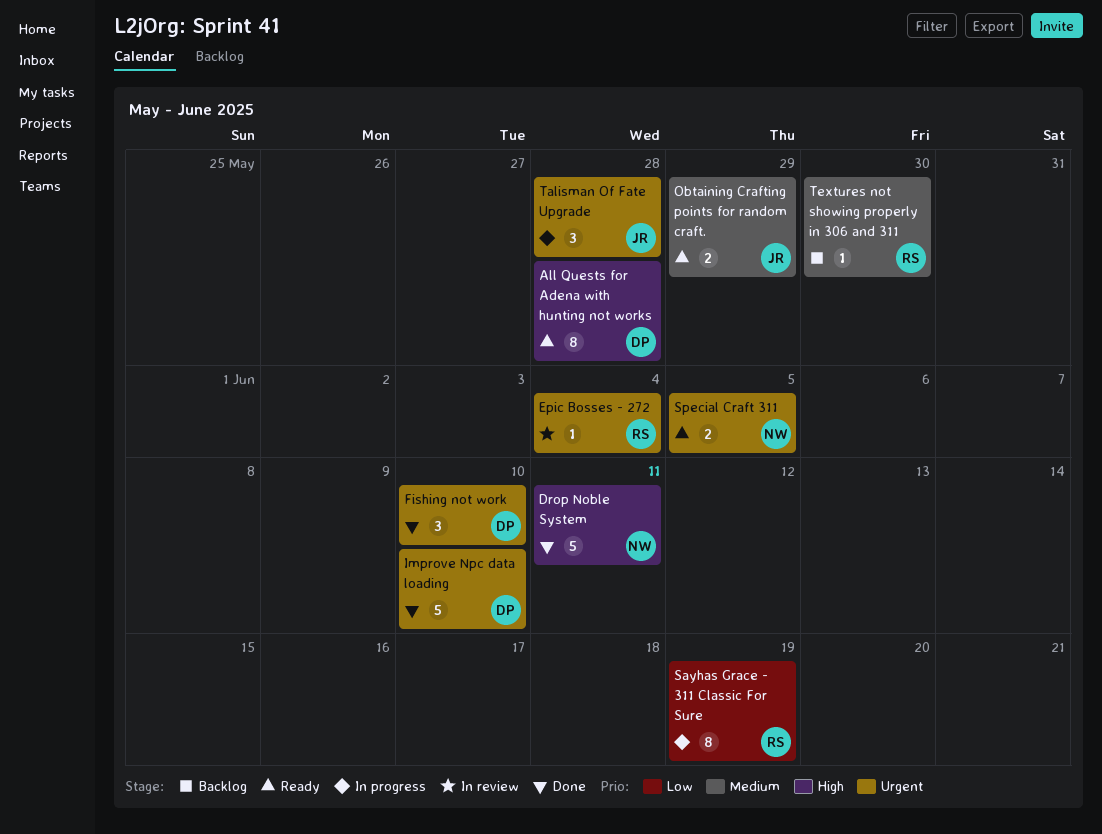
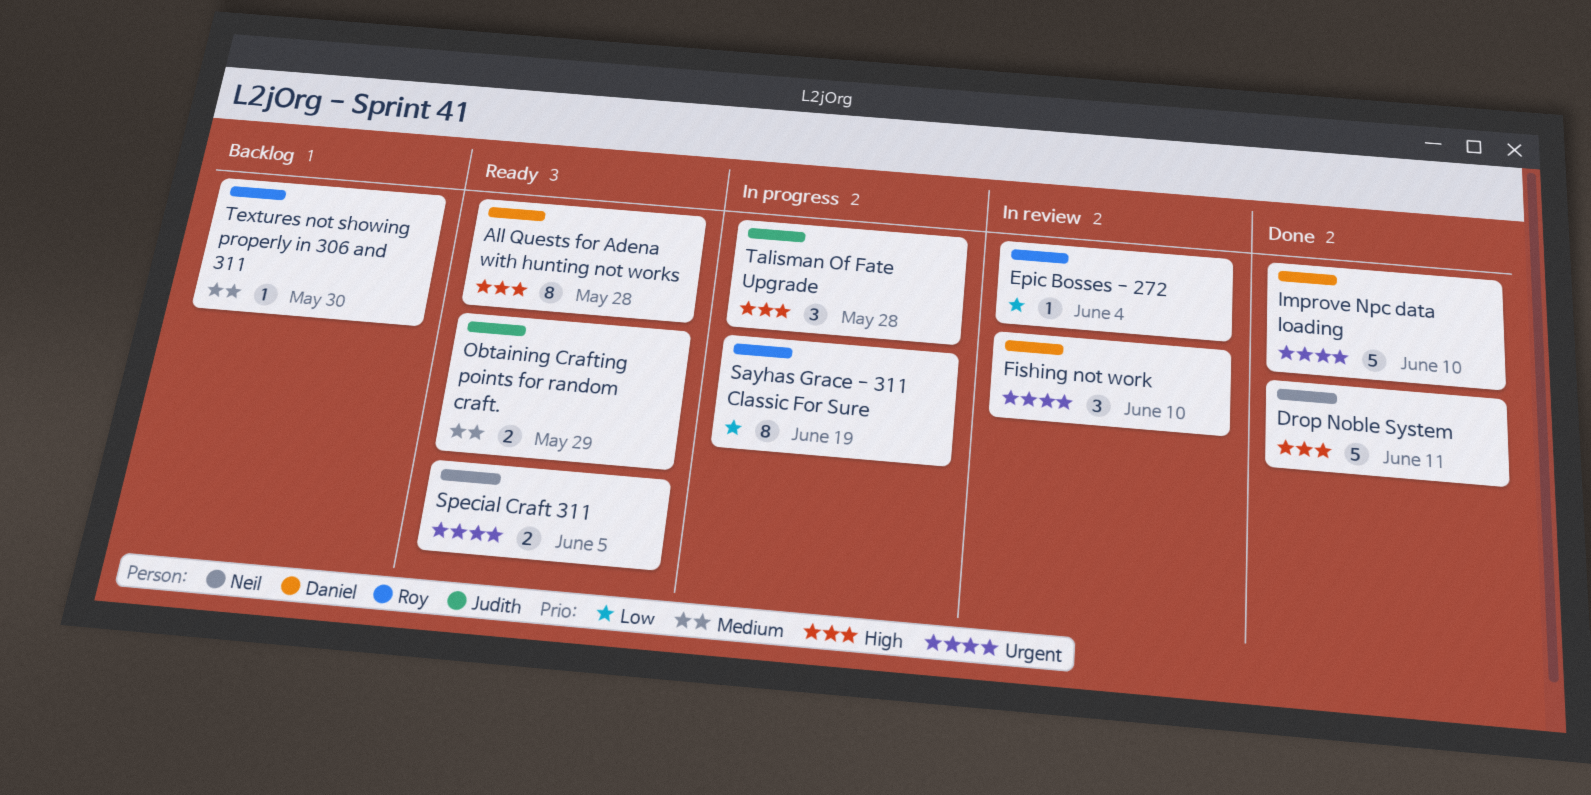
Epic Bosses - 272, priority: Urgent -> Low
Fishing not work, status: Done -> In review
Talisman Of Fate Upgrade, priority: Urgent -> High

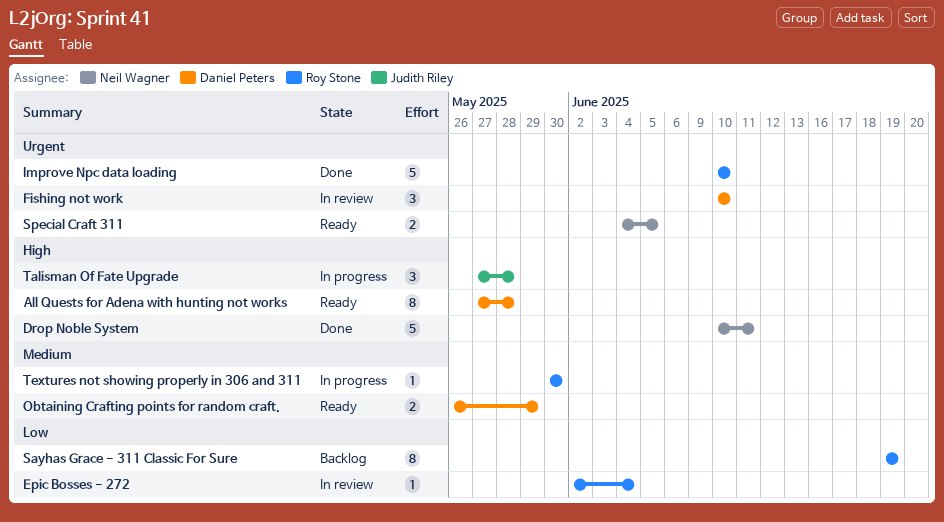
Improve Npc data loading, owner: Daniel Peters -> Roy Stone
Obtaining Crafting points for random craft., owner: Judith Riley -> Daniel Peters
Sayhas Grace - 311 Classic For Sure, status: In progress -> Backlog
Textures not showing properly in 306 and 311, status: Backlog -> In progress

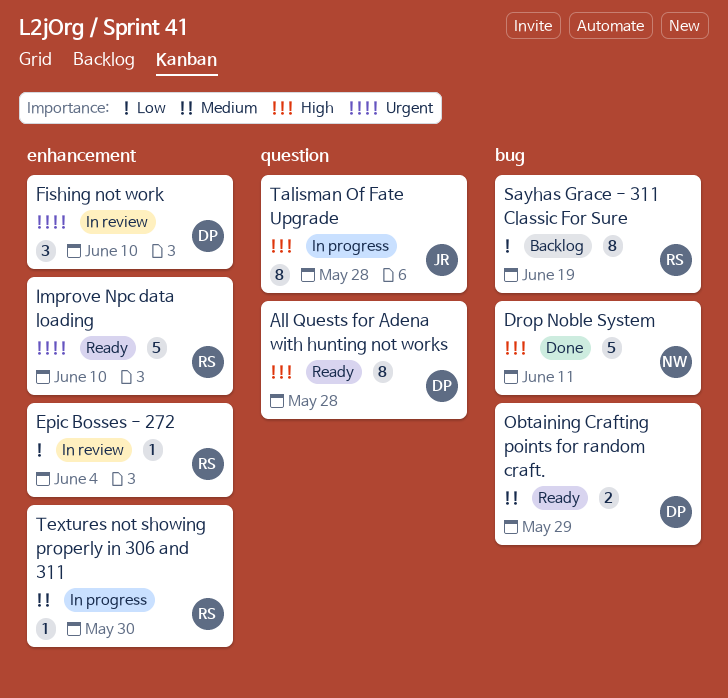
Improve Npc data loading, status: Done -> Ready
Special Craft 311: present -> none
Talisman Of Fate Upgrade, estimate: 3 -> 8

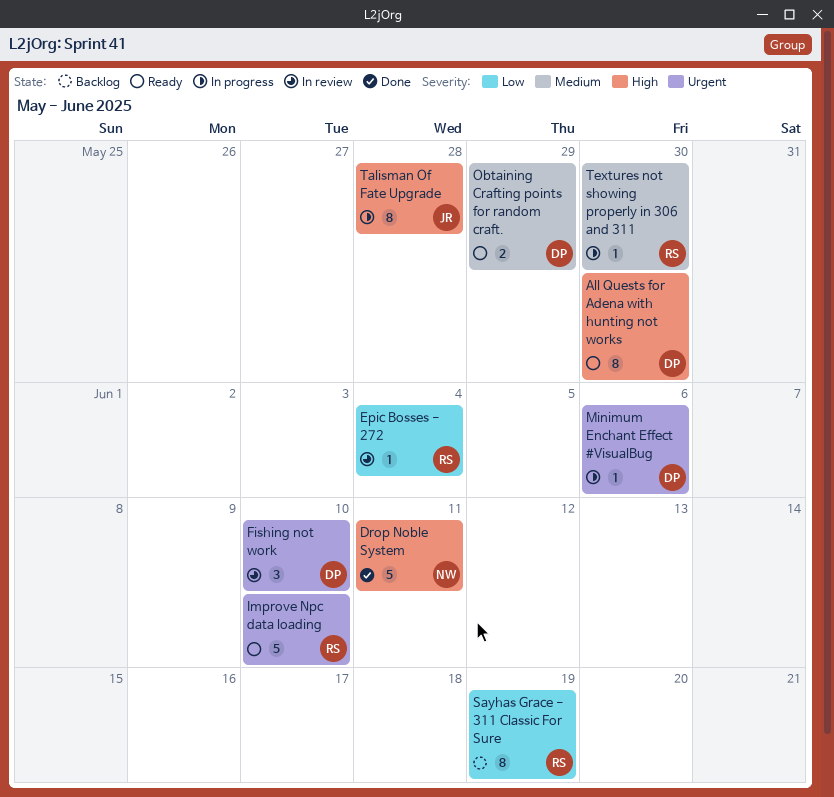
All Quests for Adena with hunting not works, due: May 28 -> May 30
Minimum Enchant Effect #VisualBug: none -> present

